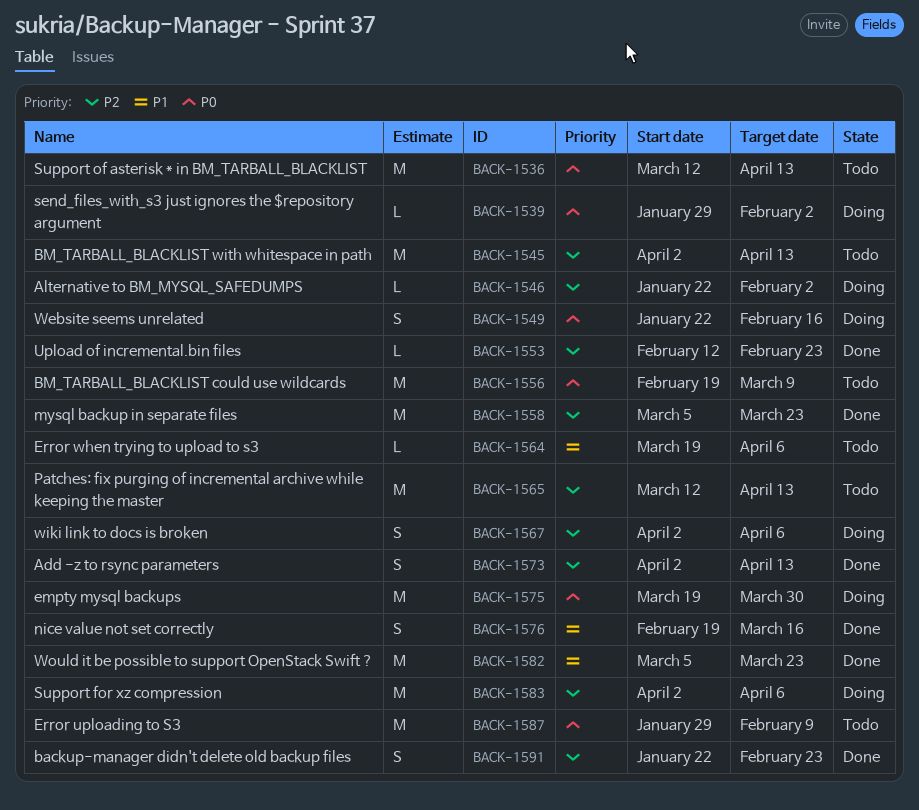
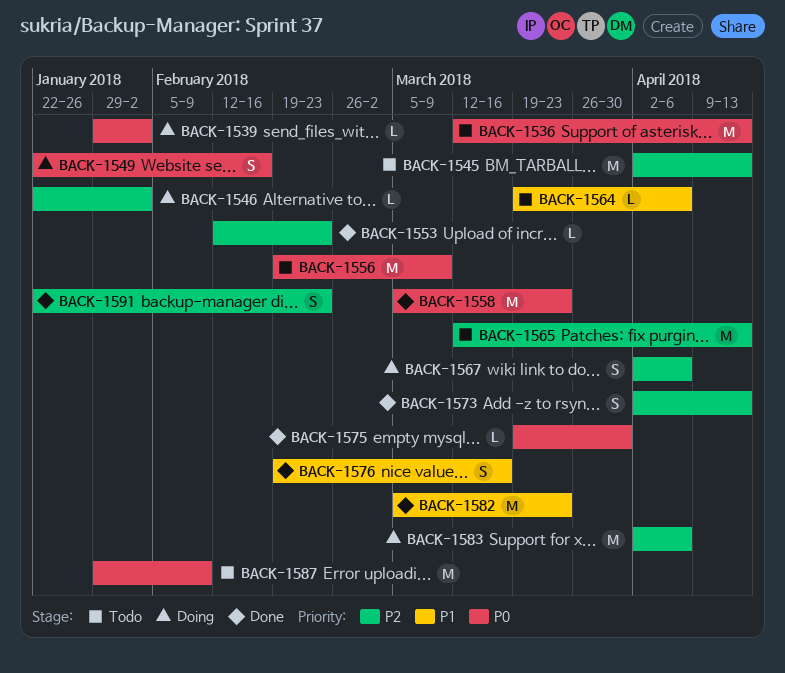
BACK-1558, priority: P2 -> P0
BACK-1575, status: Doing -> Done
BACK-1575, estimate: M -> L

